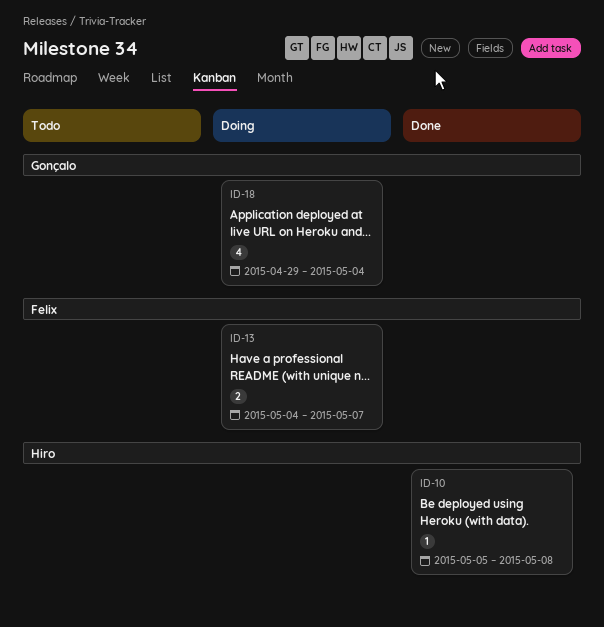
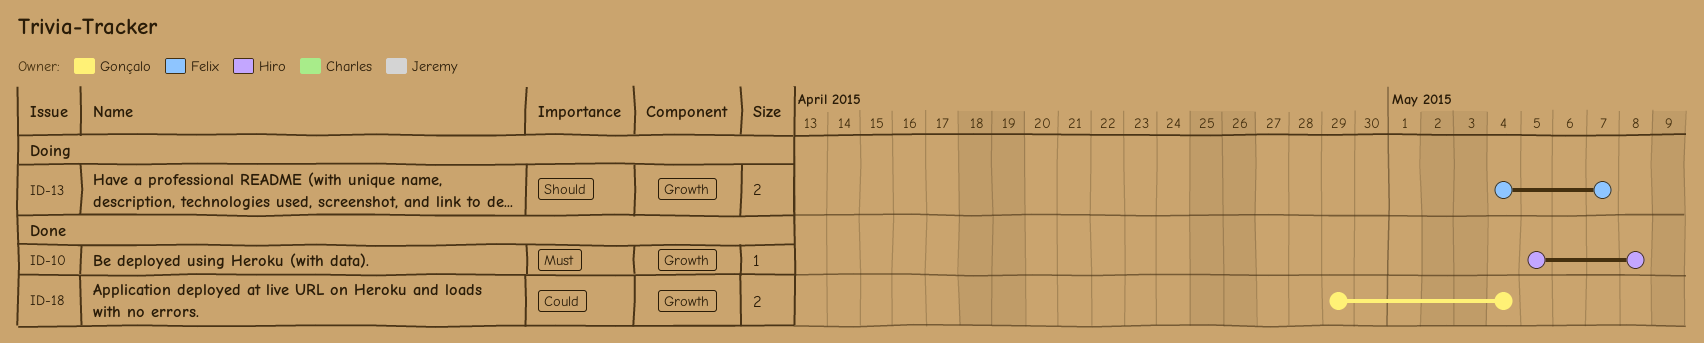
ID-18, status: Doing -> Done
ID-18, estimate: 4 -> 2

